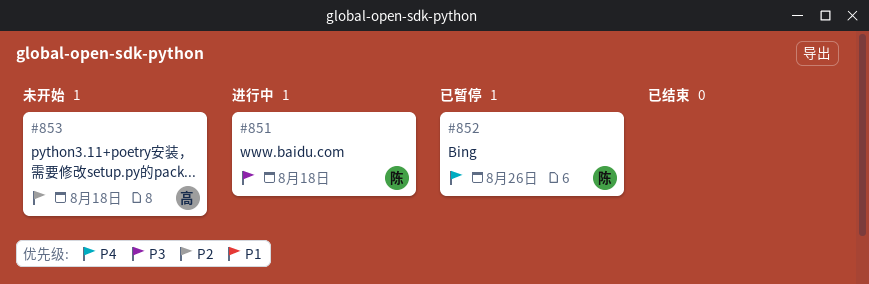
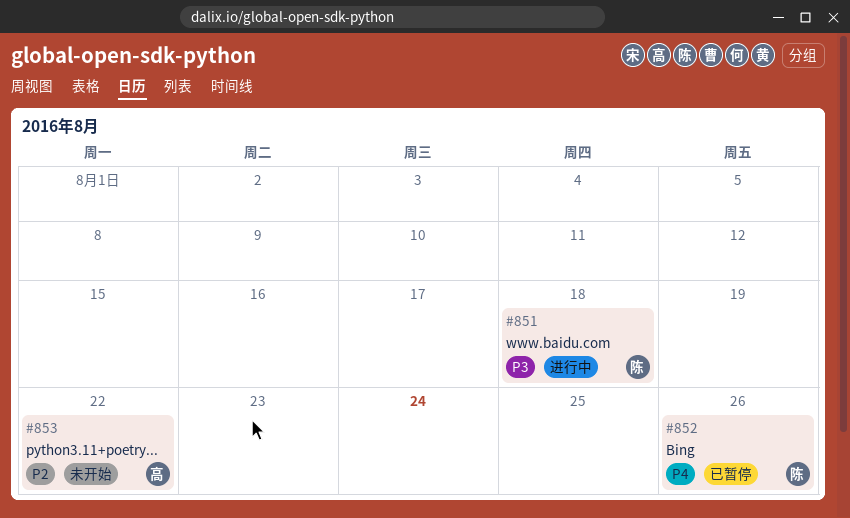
#853, due: Aug 18 -> Aug 22

